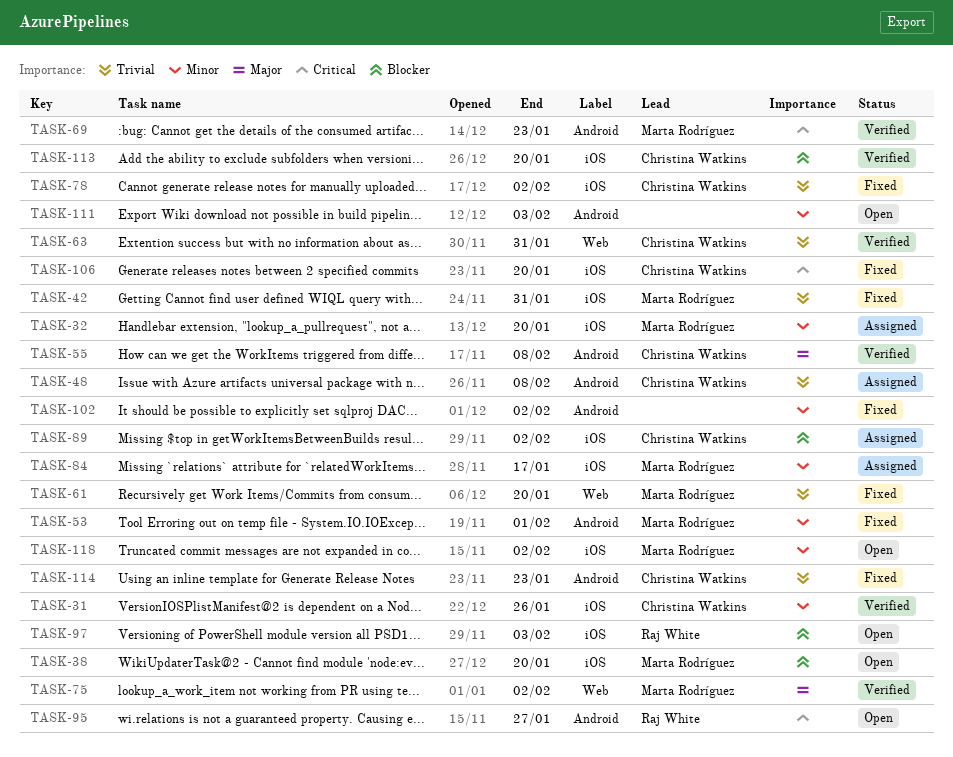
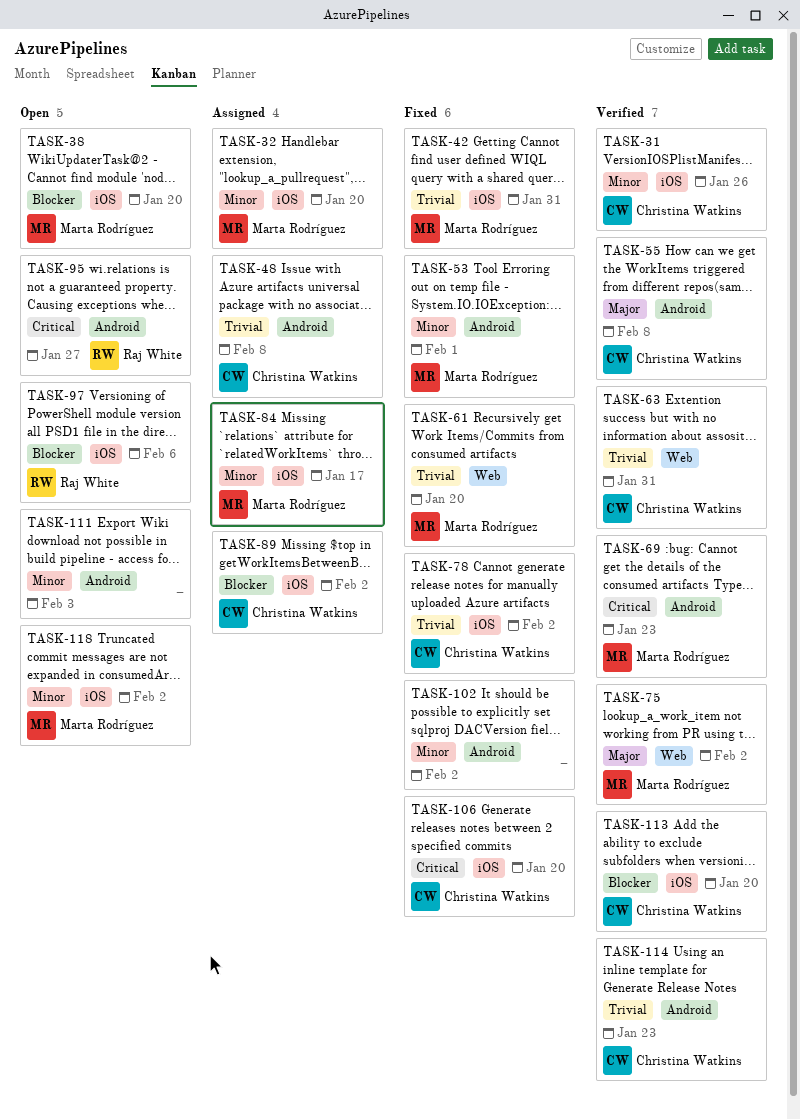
TASK-97, due: Feb 3 -> Feb 6
TASK-114, status: Fixed -> Verified

